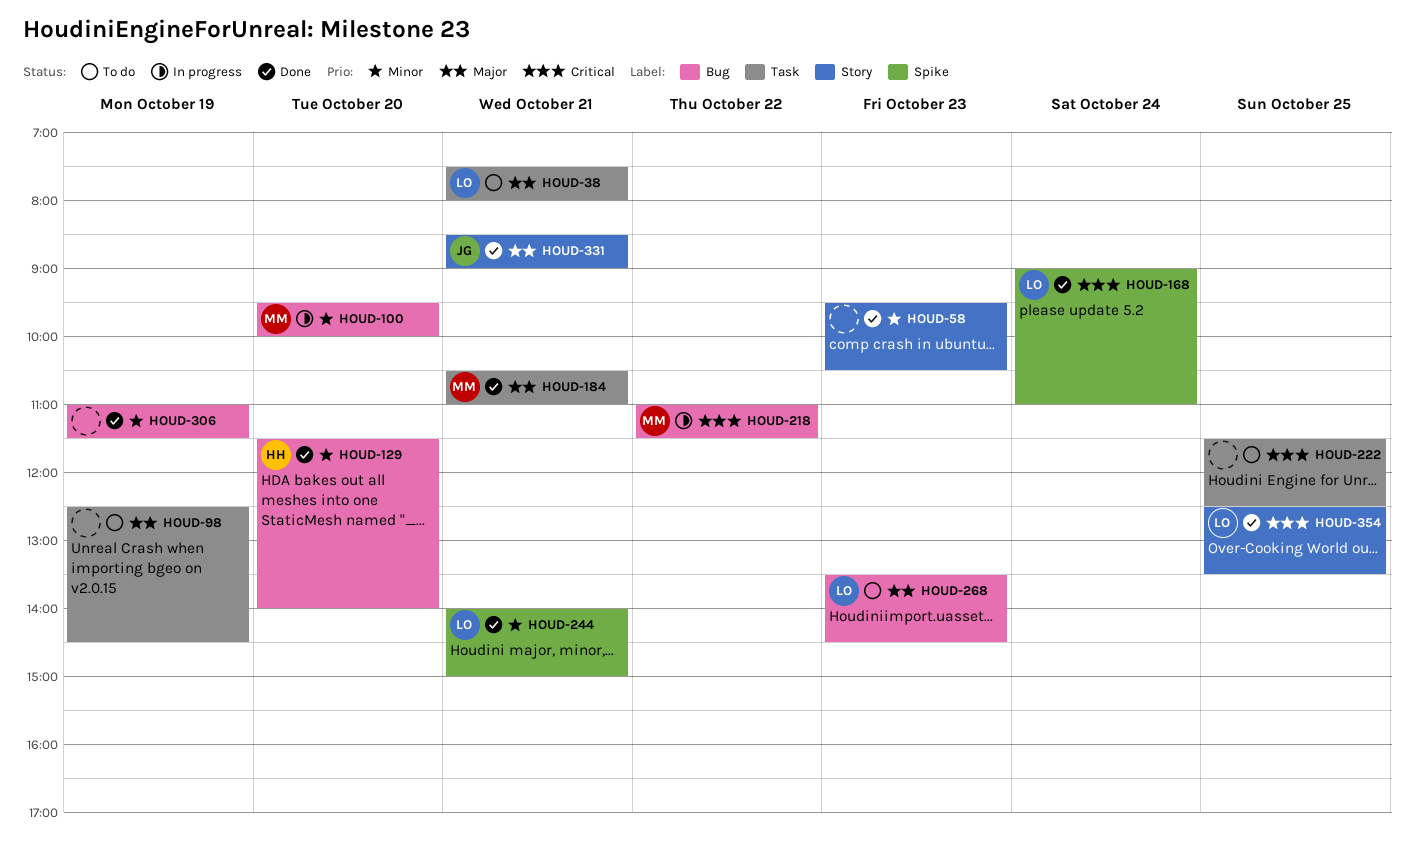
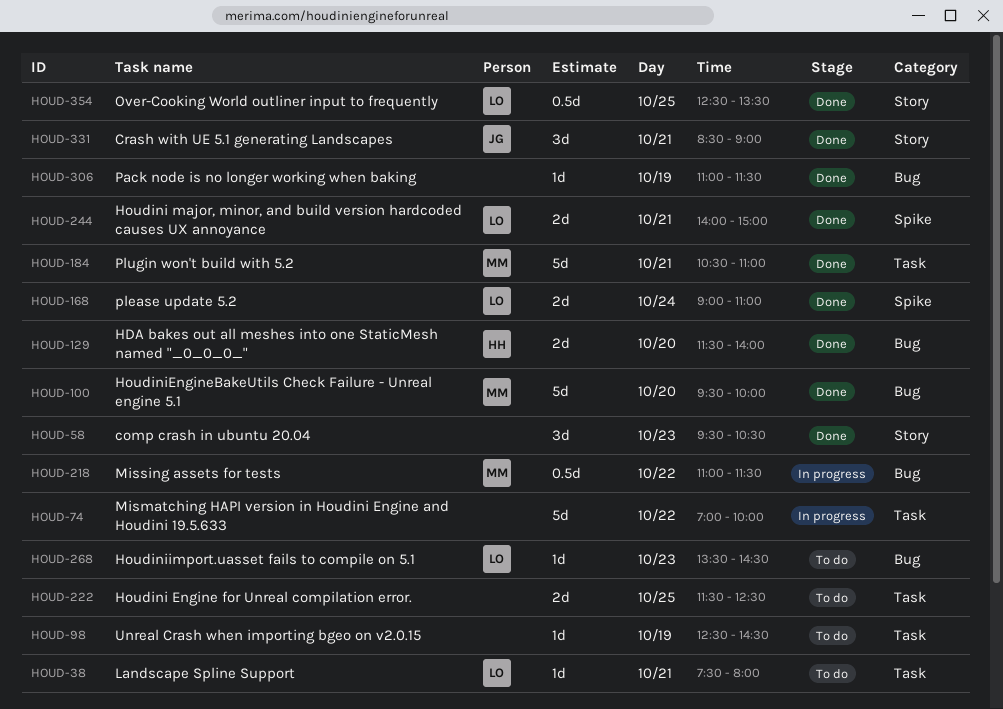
HOUD-74: none -> present
HOUD-100, status: In progress -> Done

